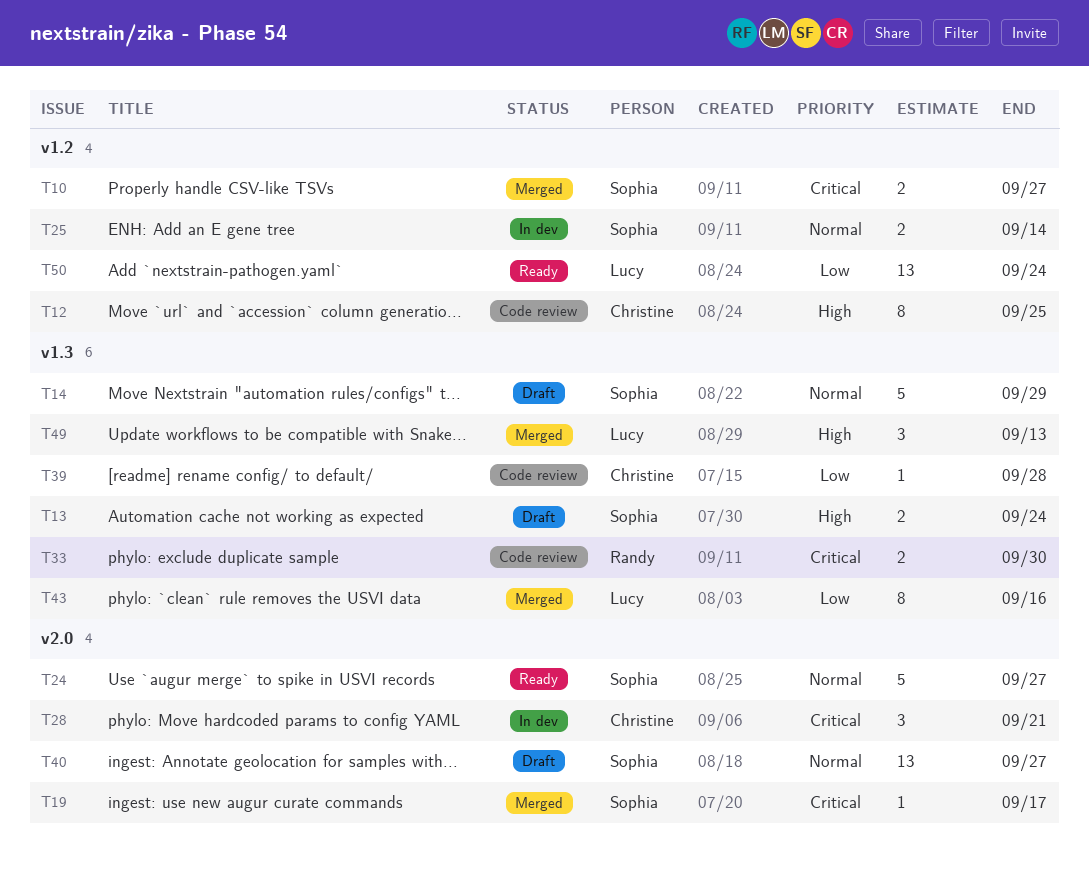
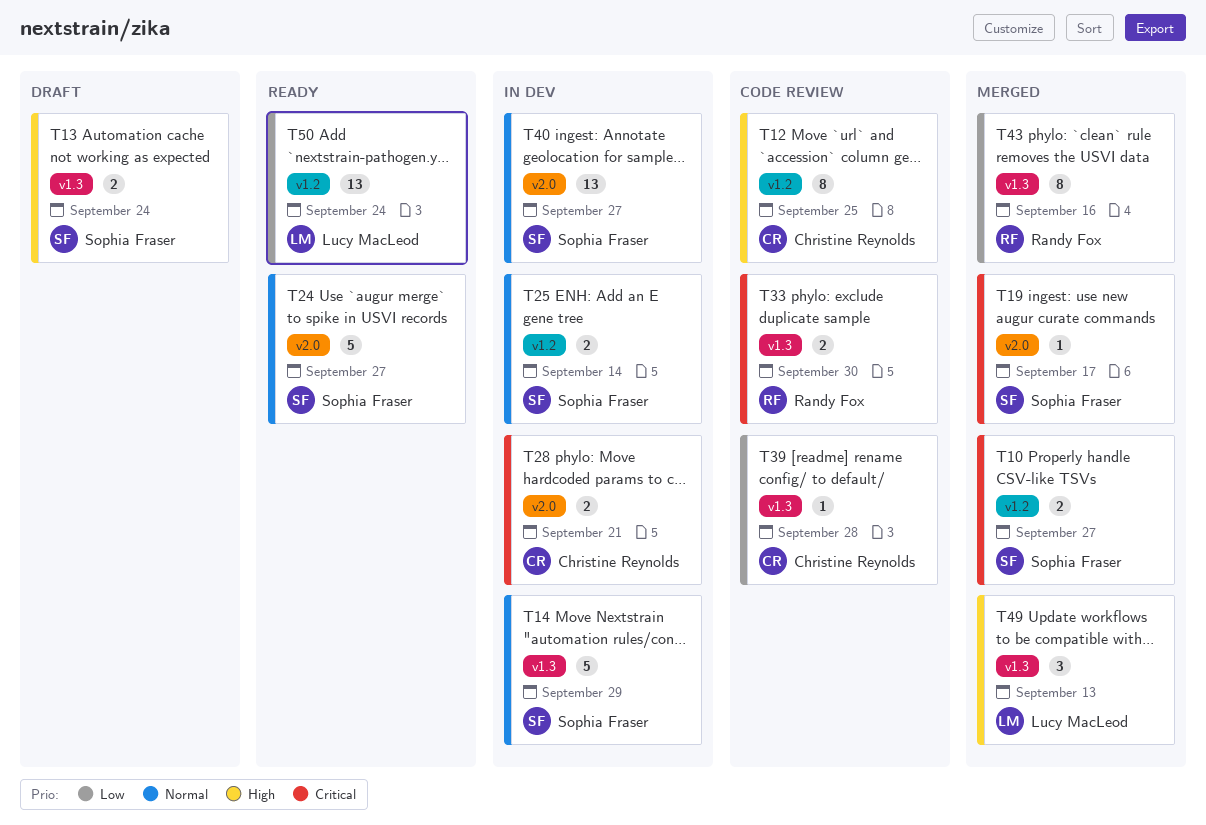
T14, status: Draft -> In dev
T28, estimate: 3 -> 2
T40, status: Draft -> In dev
T43, owner: Lucy MacLeod -> Randy Fox

